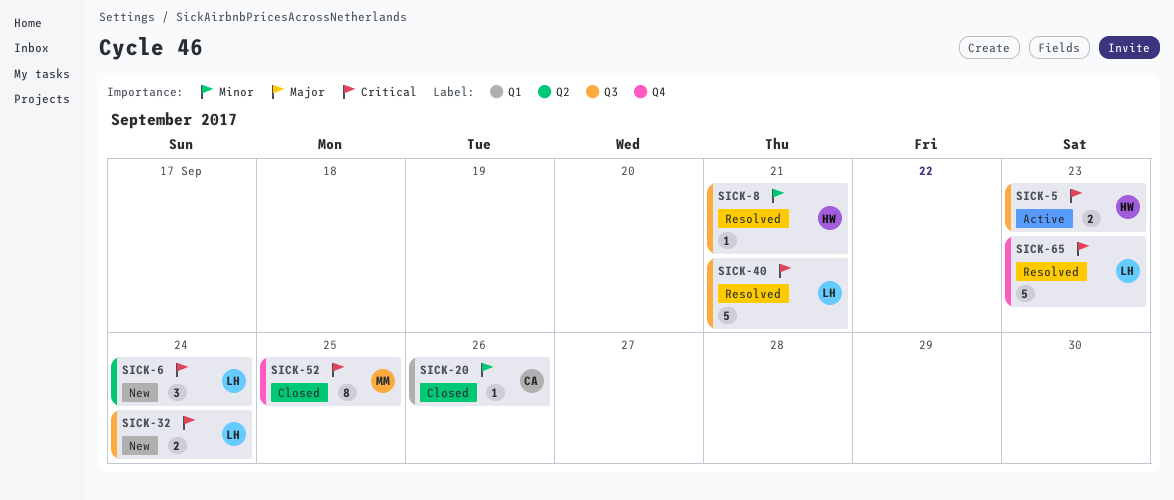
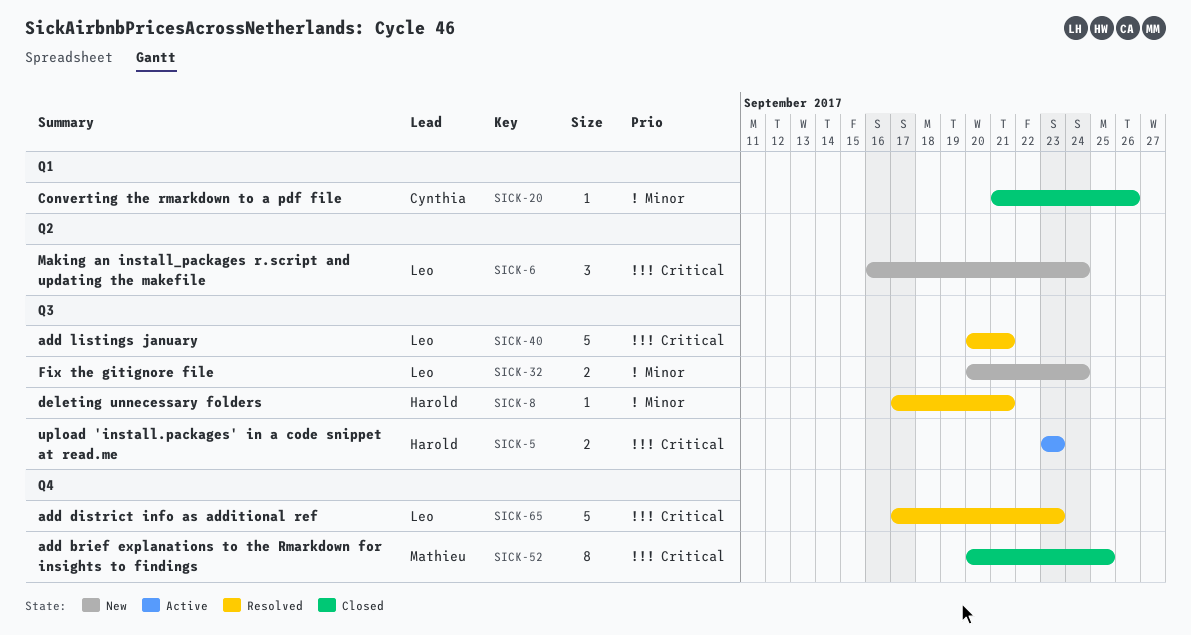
SICK-32, priority: Critical -> Minor

